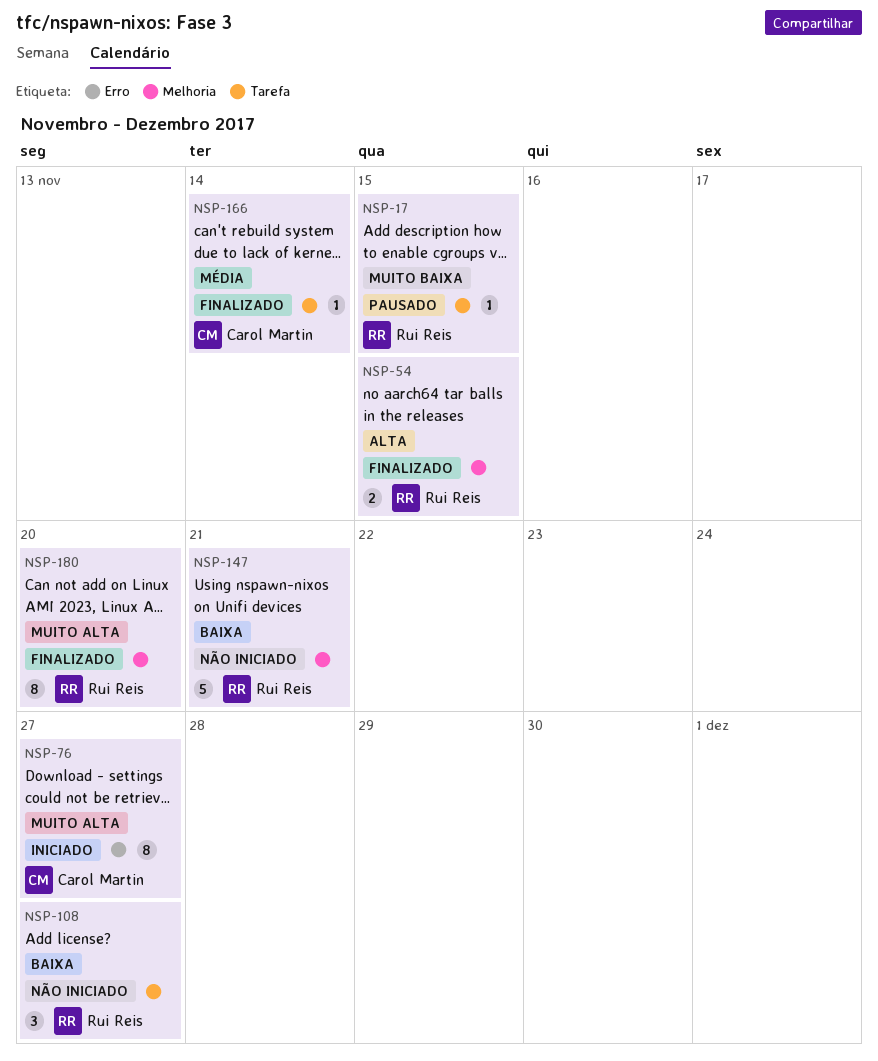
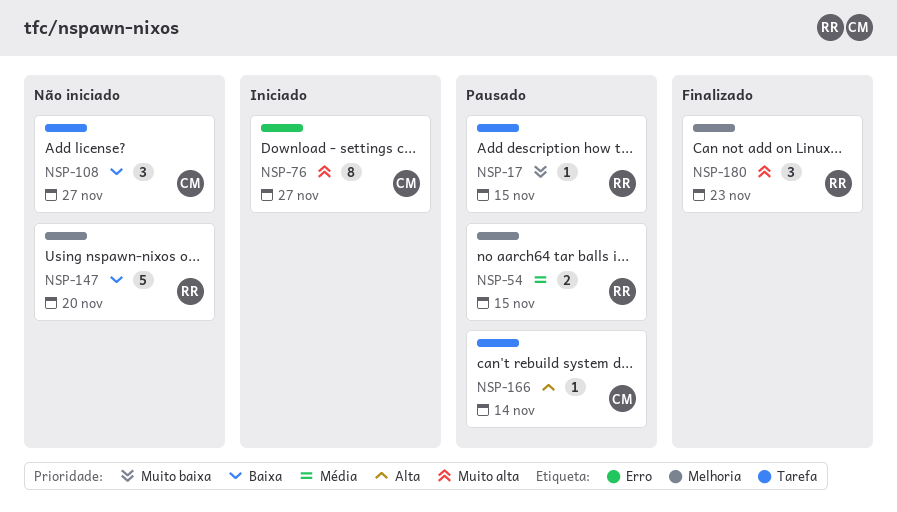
NSP-54, status: Finalizado -> Pausado
NSP-54, priority: Alta -> Média
NSP-108, owner: Rui Reis -> Carol Martin
NSP-147, due: Nov 21 -> Nov 20
NSP-166, status: Finalizado -> Pausado
NSP-166, priority: Média -> Alta
NSP-180, estimate: 8 -> 3
NSP-180, due: Nov 20 -> Nov 23

